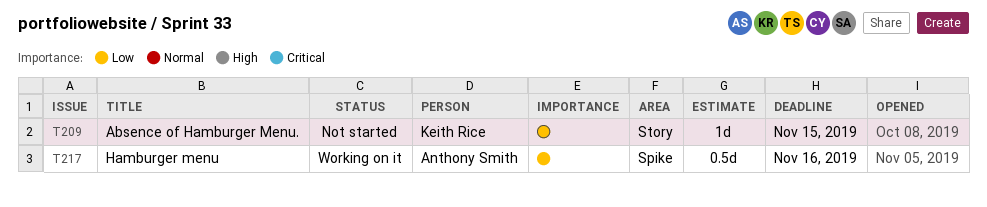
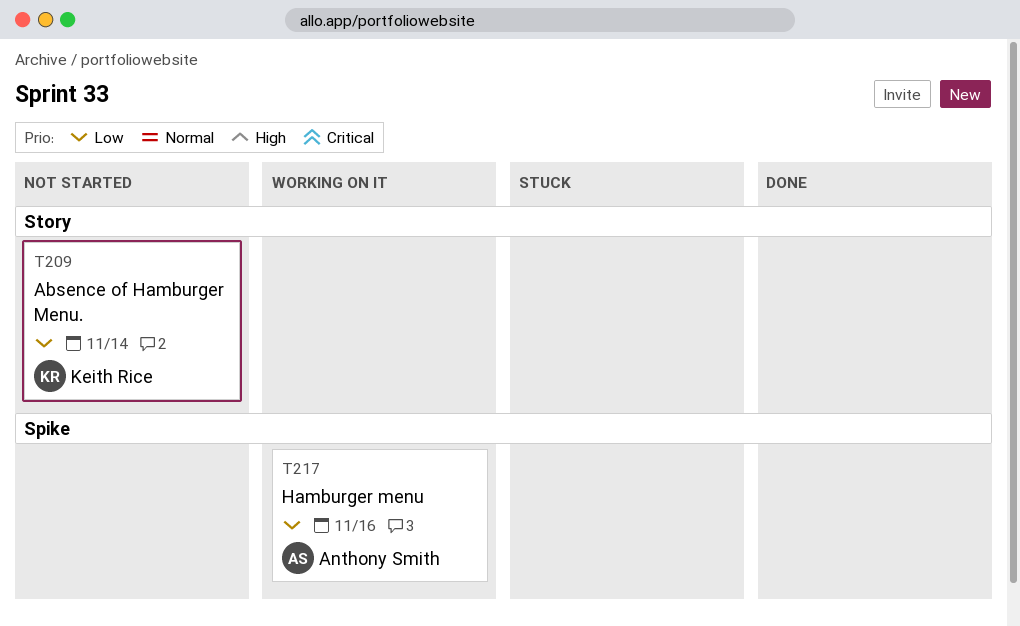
T209, due: Nov 15 -> Nov 14

